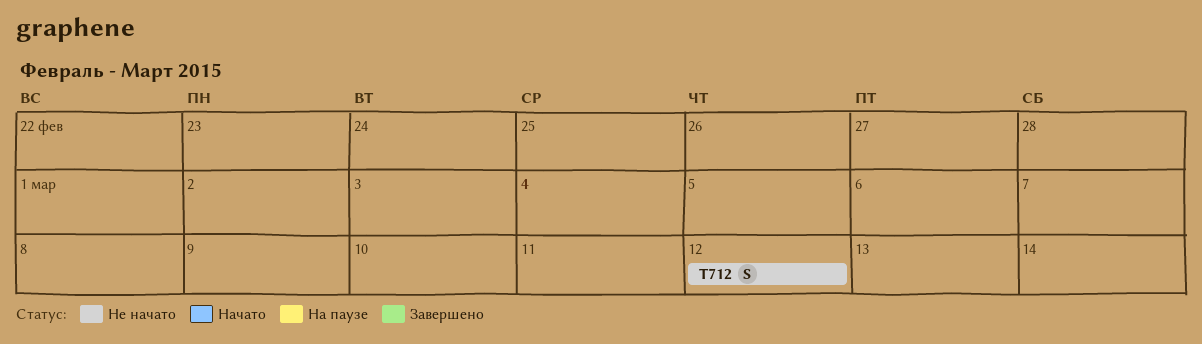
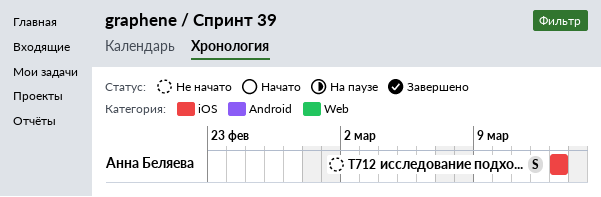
T712, start: Mar 12 -> Mar 13
T712, due: Mar 12 -> Mar 13

